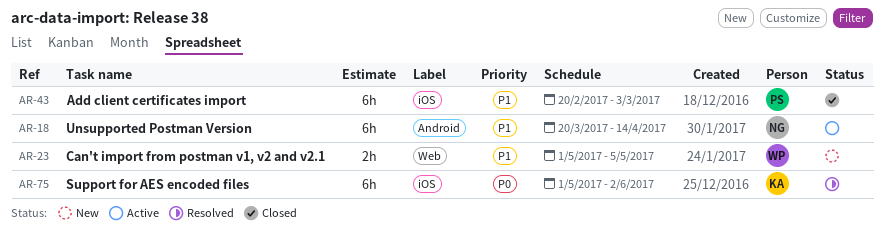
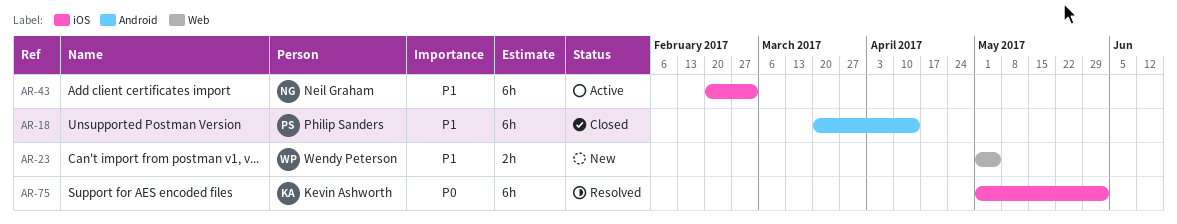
AR-18, status: Active -> Closed
AR-18, owner: Neil Graham -> Philip Sanders
AR-43, status: Closed -> Active
AR-43, owner: Philip Sanders -> Neil Graham

